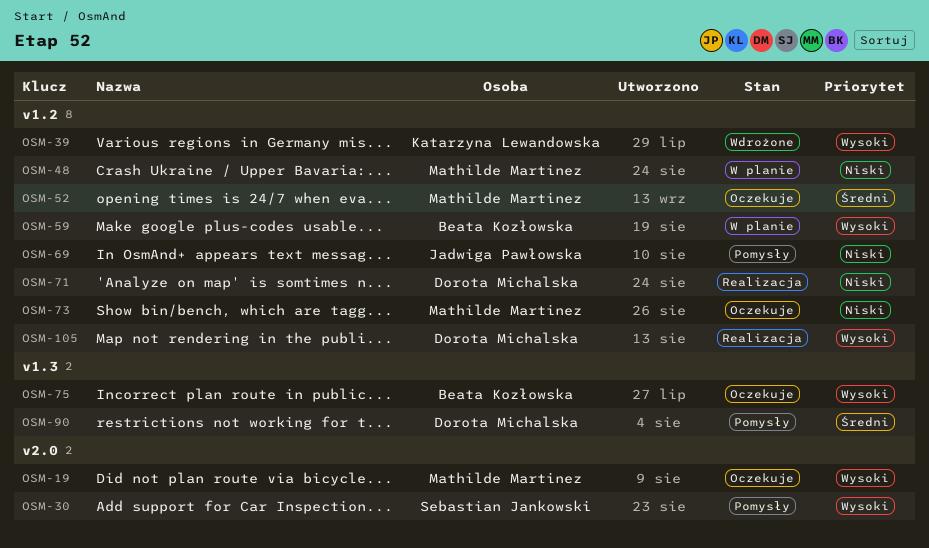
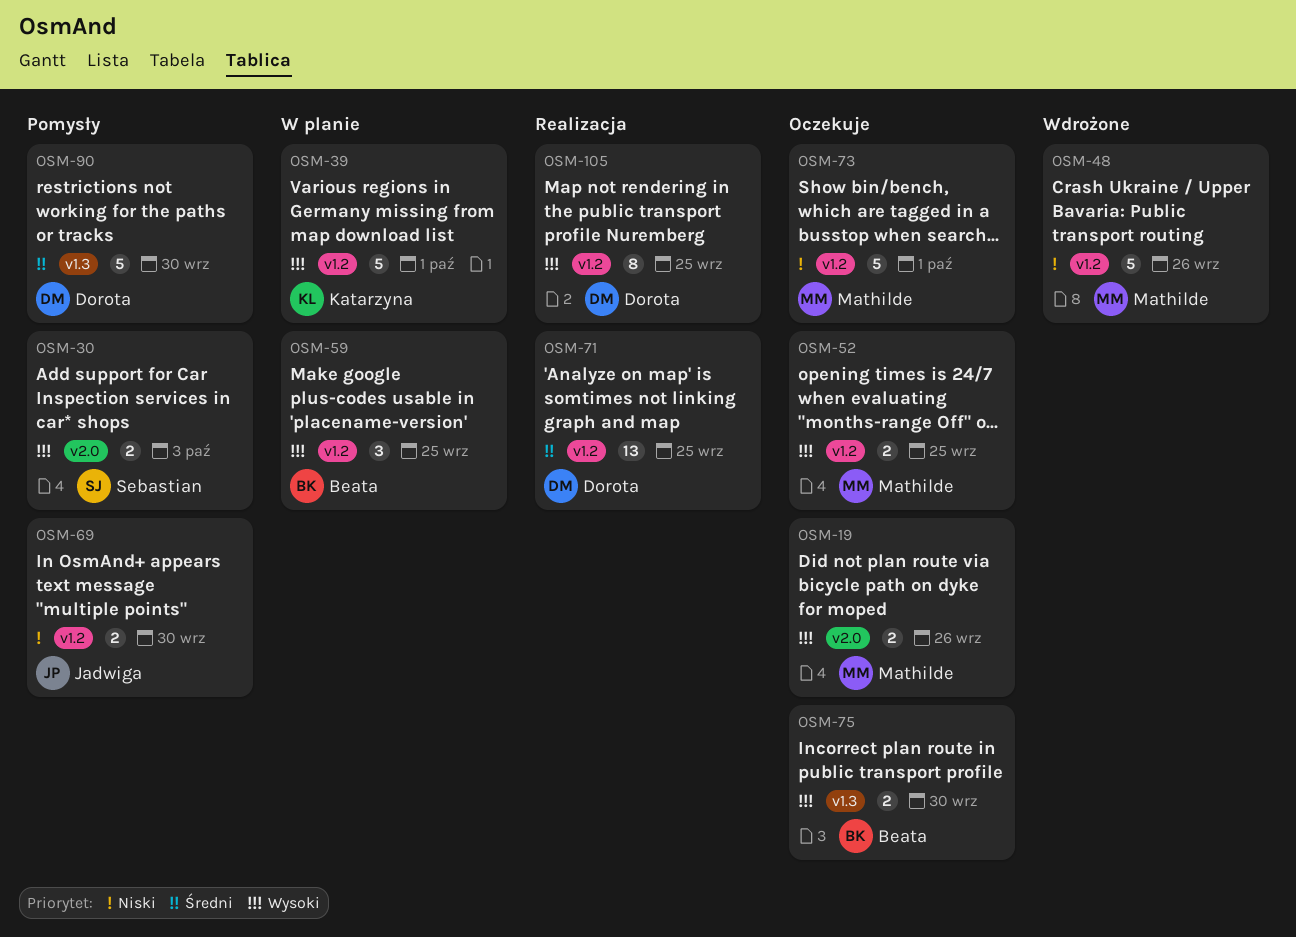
OSM-39, status: Wdrożone -> W planie
OSM-48, status: W planie -> Wdrożone
OSM-52, priority: Średni -> Wysoki
OSM-71, priority: Niski -> Średni

